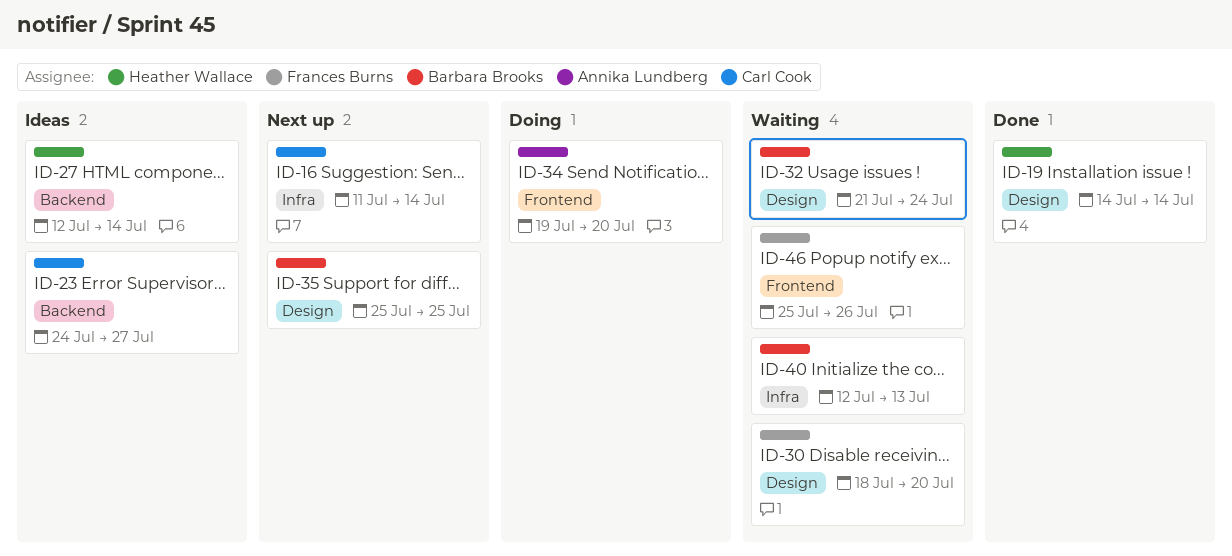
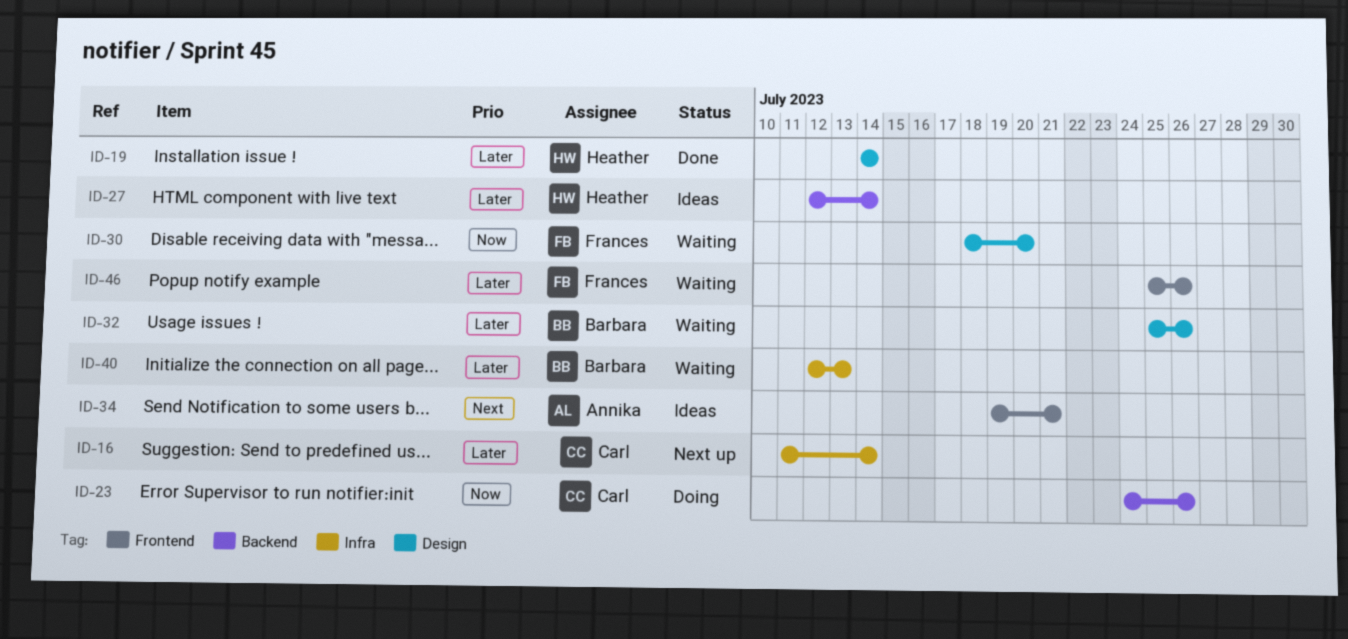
ID-23, status: Ideas -> Doing
ID-23, due: Jul 27 -> Jul 26
ID-32, start: Jul 21 -> Jul 25
ID-32, due: Jul 24 -> Jul 26
ID-34, status: Doing -> Ideas
ID-34, due: Jul 20 -> Jul 21
ID-35: present -> none

